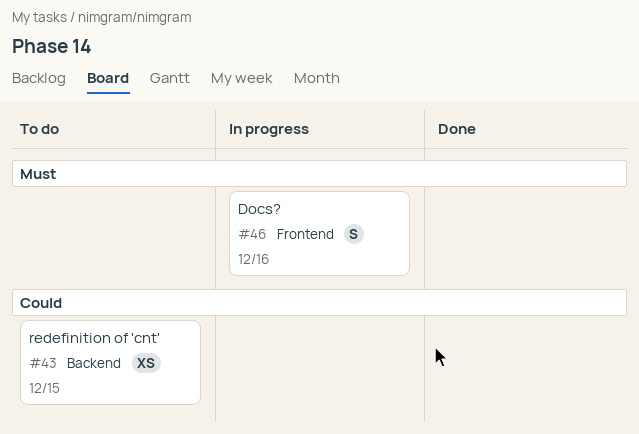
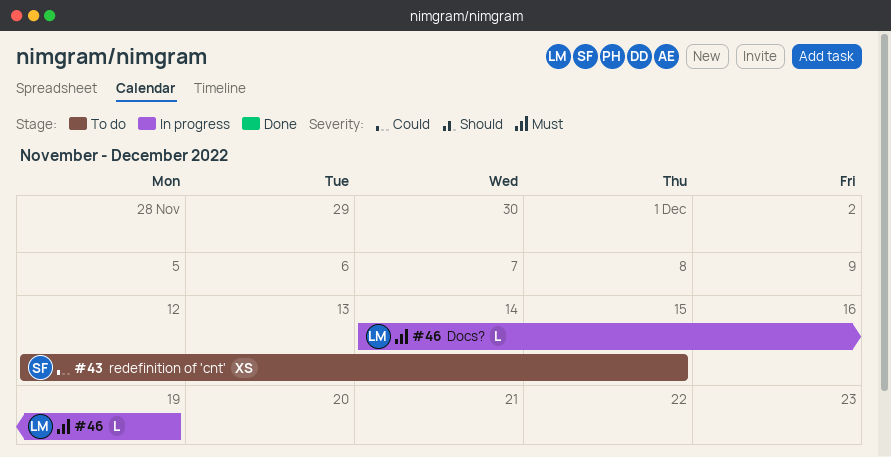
#46, estimate: S -> L
#46, due: Dec 16 -> Dec 19

